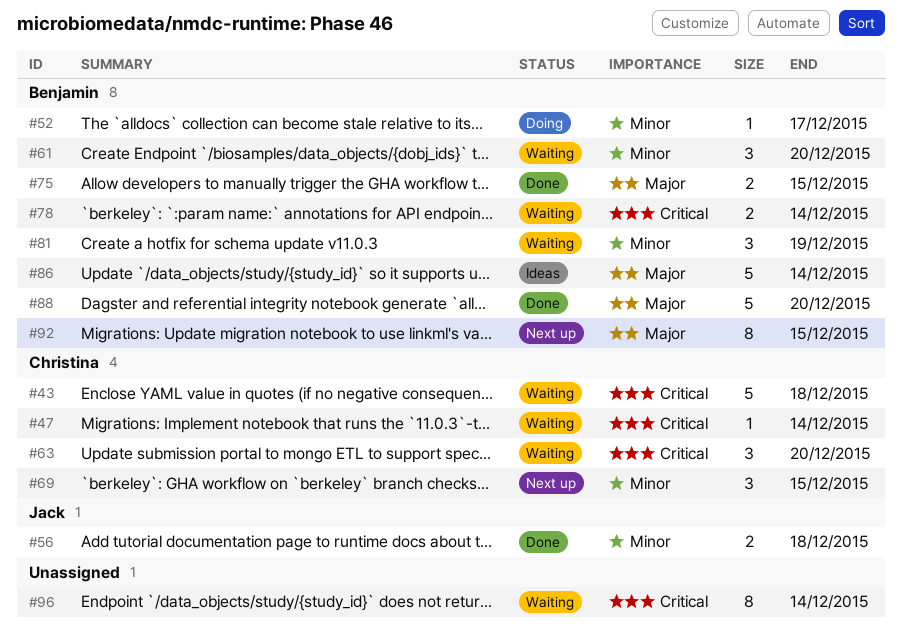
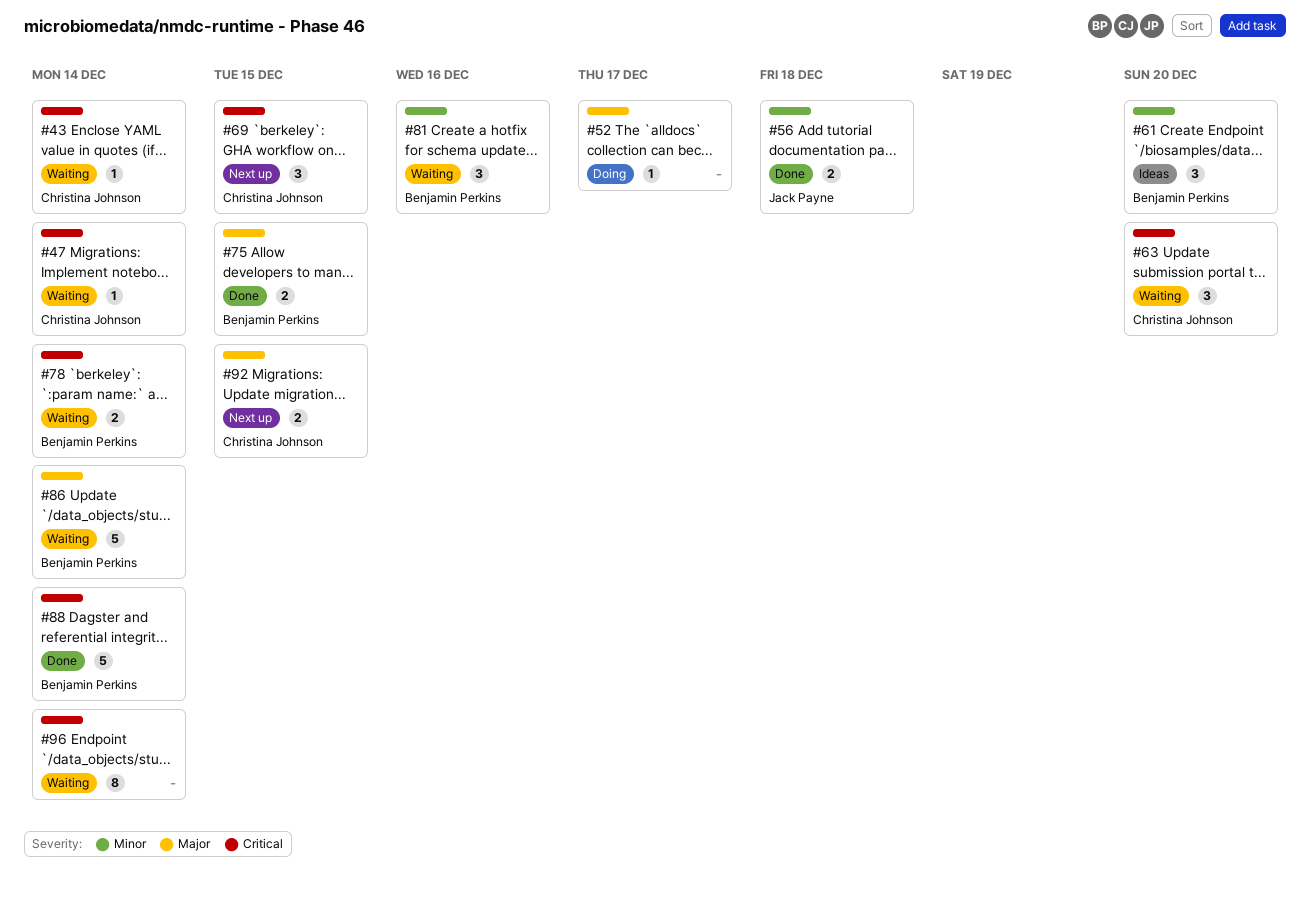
#43, estimate: 5 -> 1
#43, due: Dec 18 -> Dec 14
#52, owner: Benjamin Perkins -> none
#52, priority: Minor -> Major
#61, status: Waiting -> Ideas
#69, priority: Minor -> Critical
#81, due: Dec 19 -> Dec 16
#86, status: Ideas -> Waiting
#88, priority: Major -> Critical
#88, due: Dec 20 -> Dec 14
#92, owner: Benjamin Perkins -> Christina Johnson
#92, estimate: 8 -> 2

